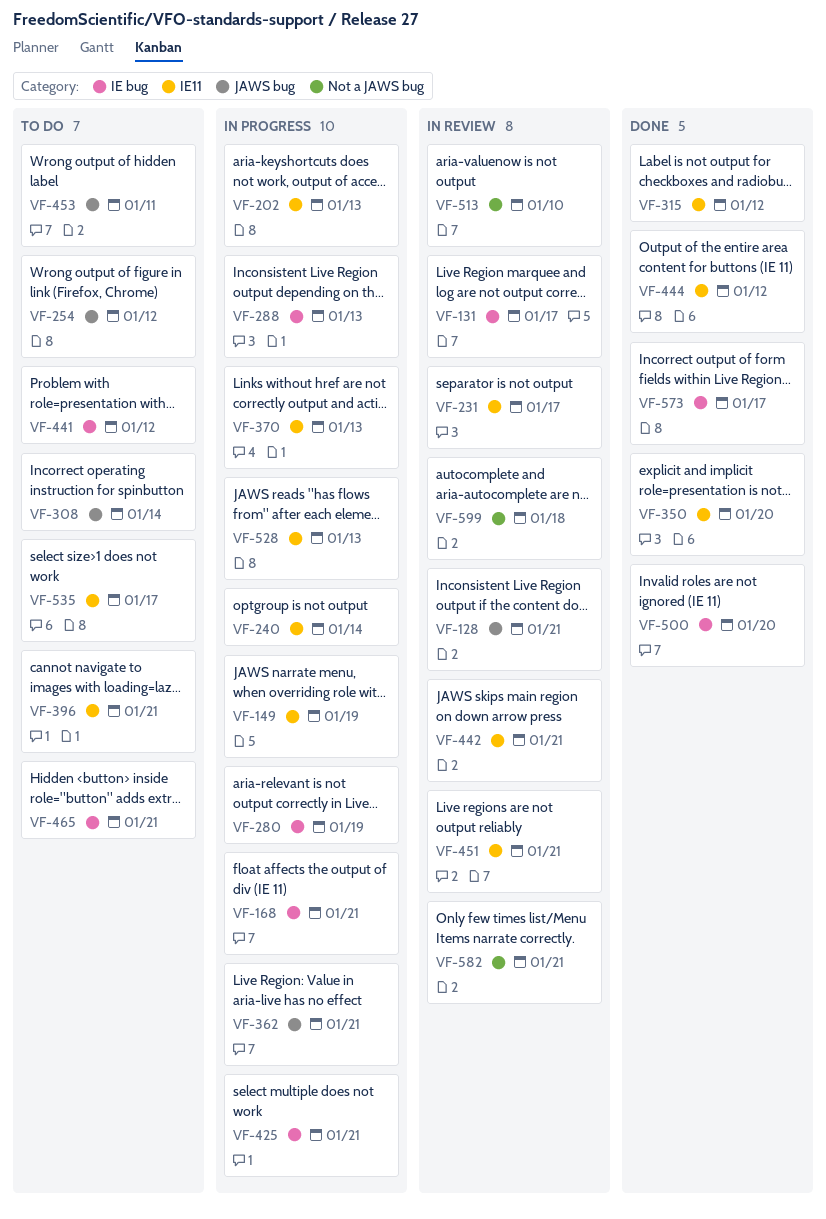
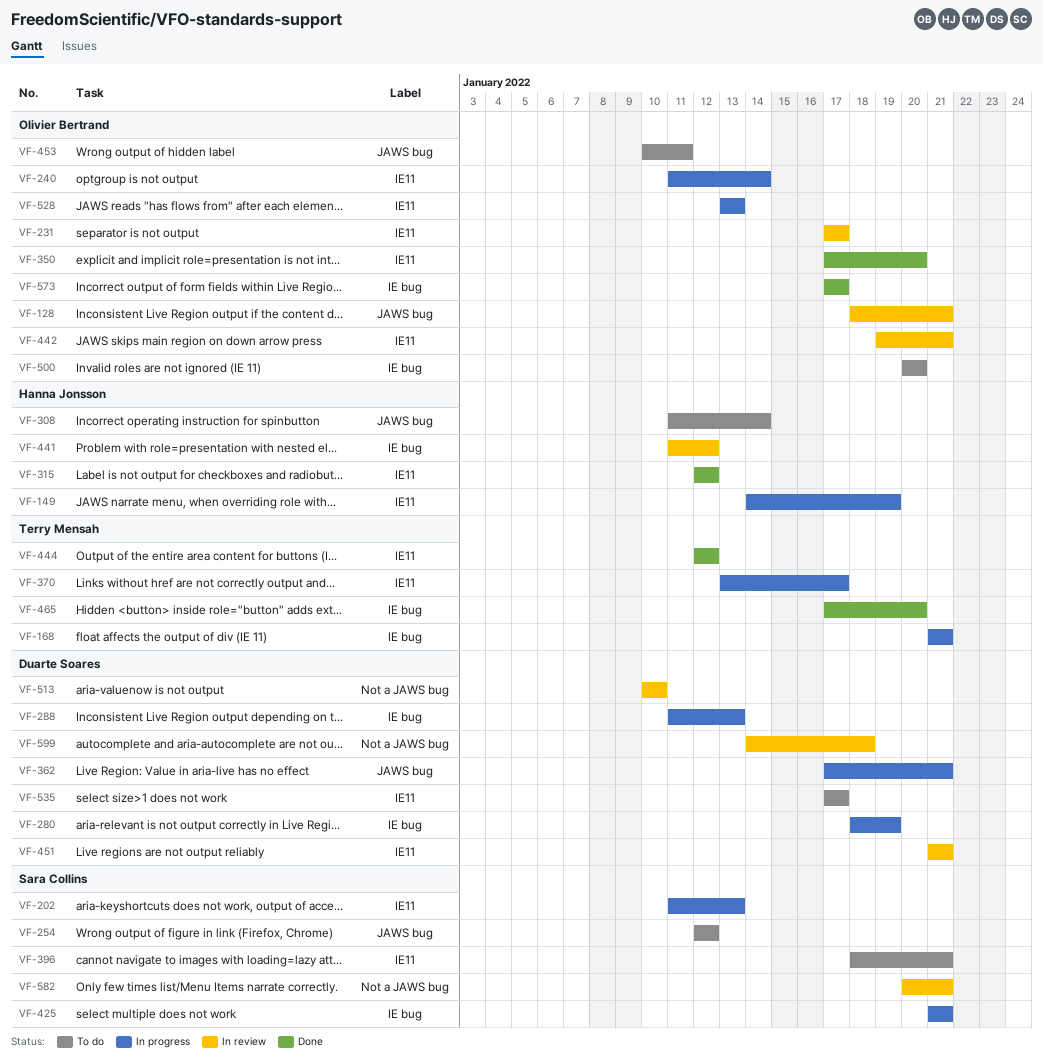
VF-131: present -> none
VF-370, due: Jan 13 -> Jan 17
VF-441, status: To do -> In review
VF-465, status: To do -> Done
VF-465, due: Jan 21 -> Jan 20
VF-500, status: Done -> To do

